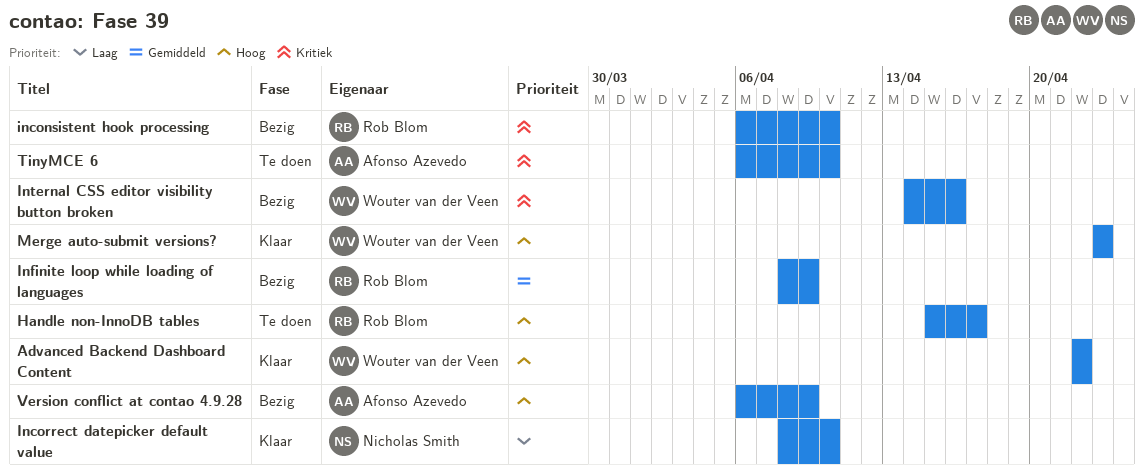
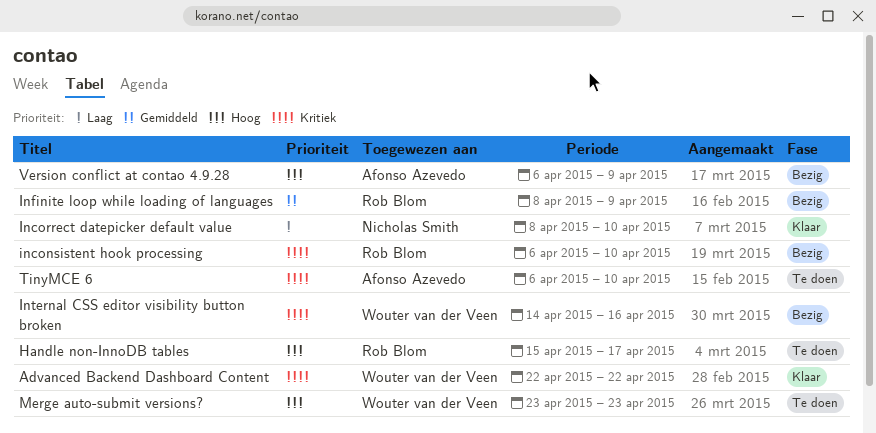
Advanced Backend Dashboard Content, priority: Hoog -> Kritiek
Merge auto-submit versions?, status: Klaar -> Te doen

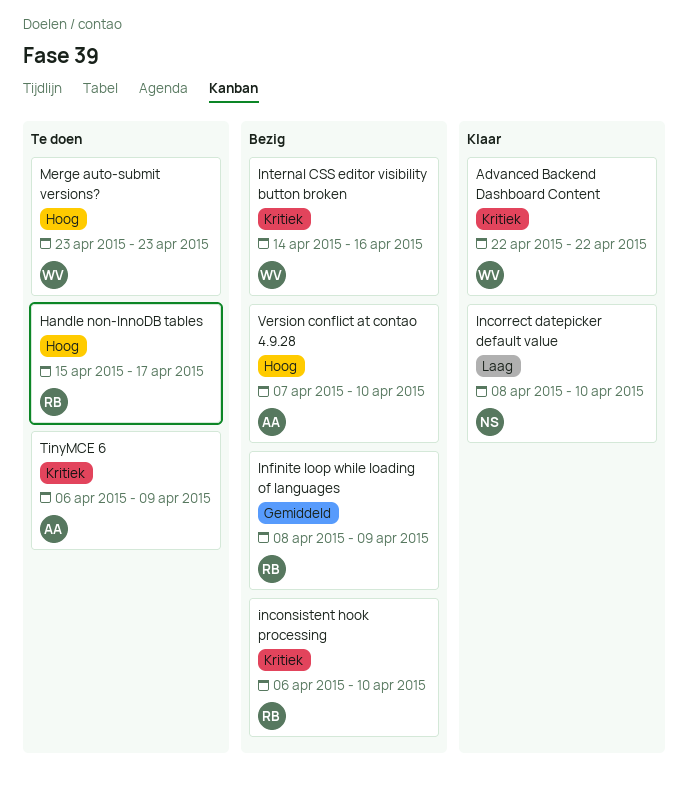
TinyMCE 6, due: Apr 10 -> Apr 9
Version conflict at contao 4.9.28, start: Apr 6 -> Apr 7
Version conflict at contao 4.9.28, due: Apr 9 -> Apr 10

